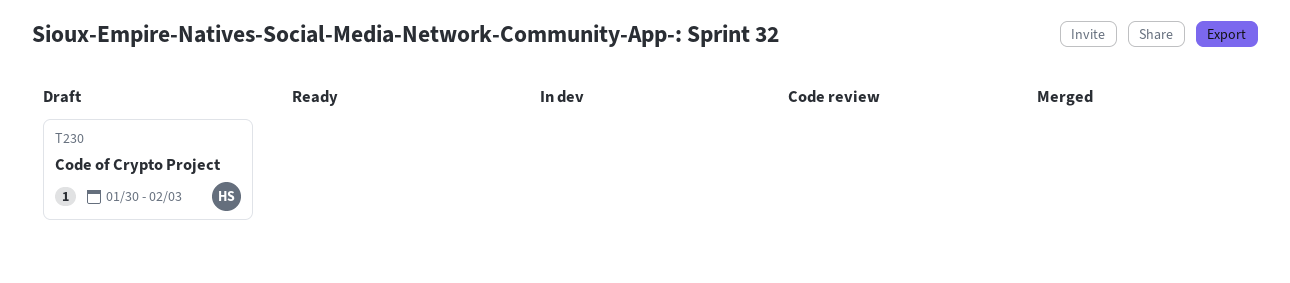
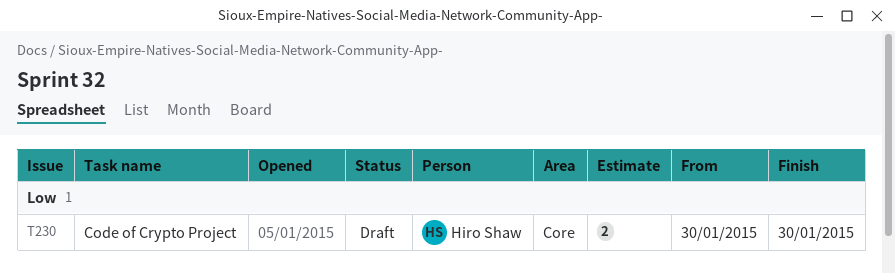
T230, estimate: 1 -> 2
T230, due: Feb 3 -> Jan 30

